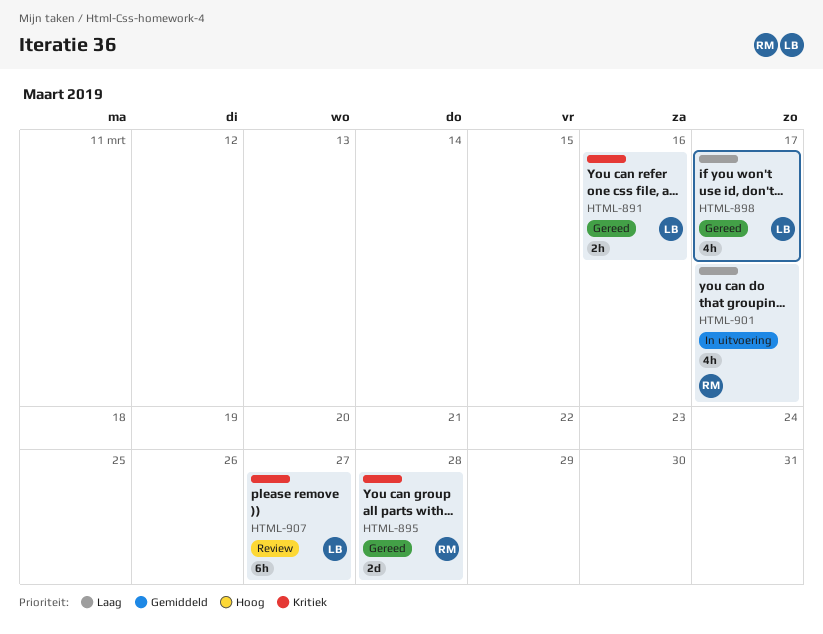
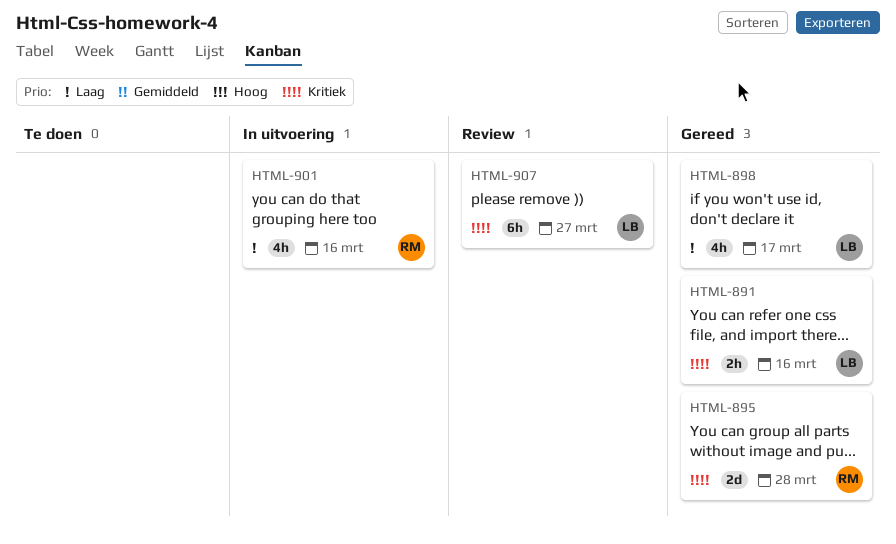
HTML-901, due: Mar 17 -> Mar 16

